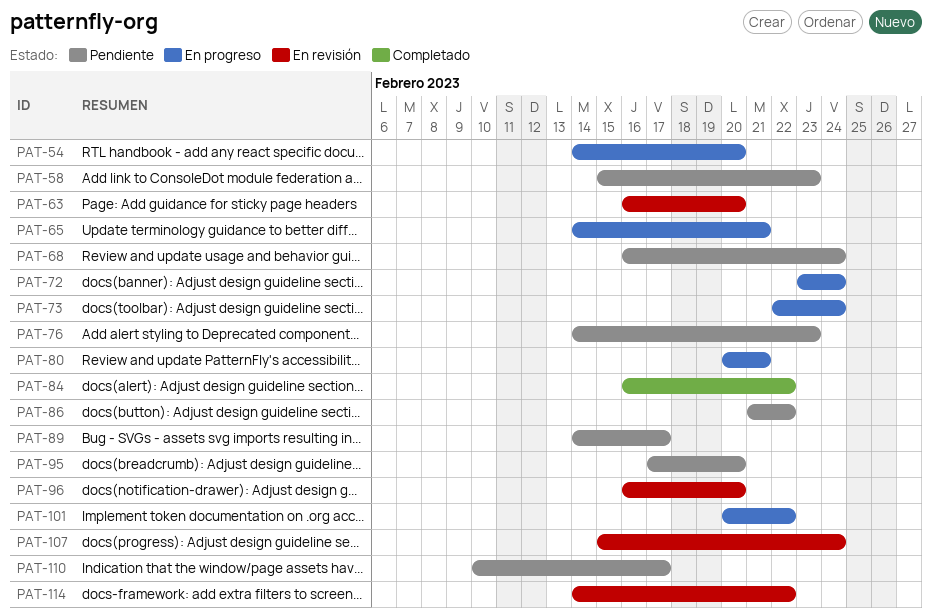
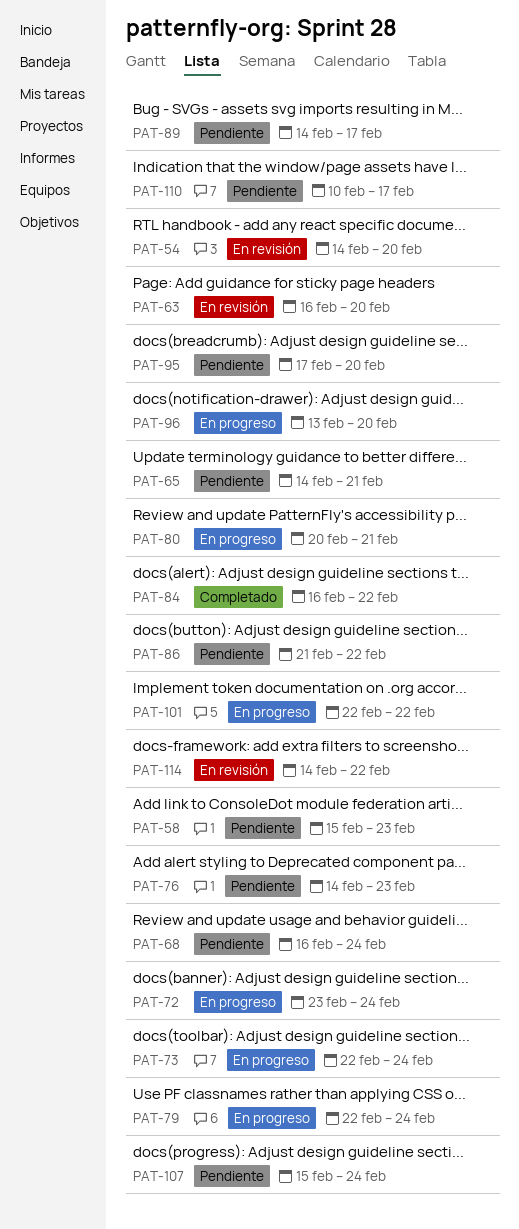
PAT-54, status: En progreso -> En revisión
PAT-65, status: En progreso -> Pendiente
PAT-79: none -> present
PAT-96, status: En revisión -> En progreso
PAT-96, start: Feb 16 -> Feb 13
PAT-101, start: Feb 20 -> Feb 22
PAT-107, status: En revisión -> Pendiente

